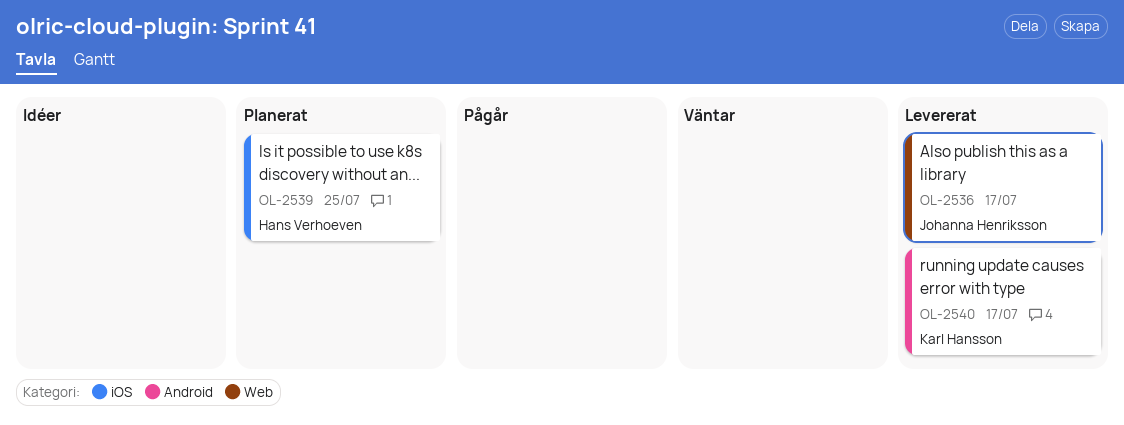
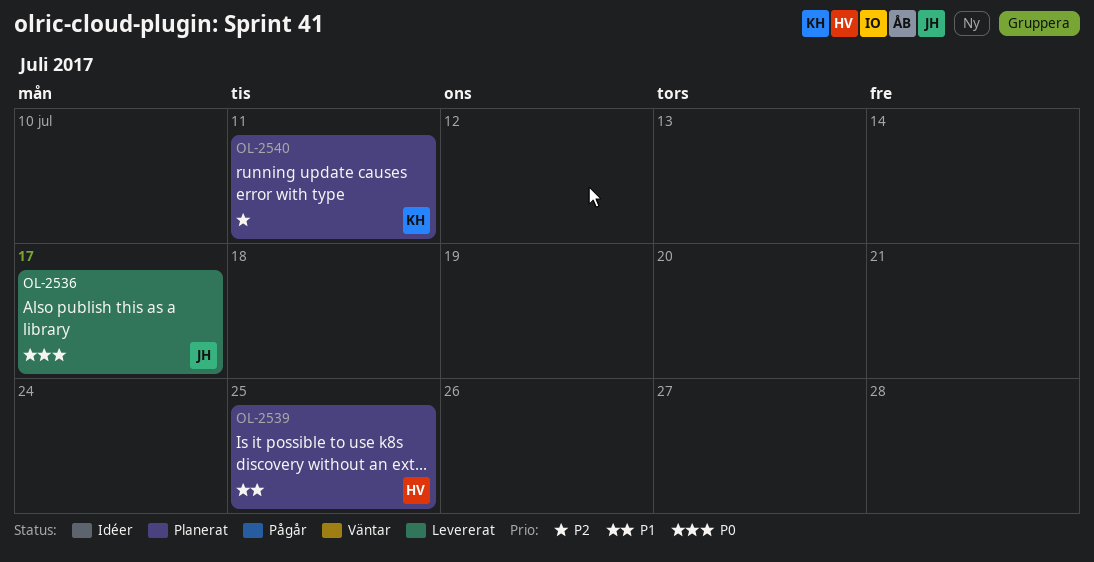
OL-2540, status: Levererat -> Planerat
OL-2540, due: Jul 17 -> Jul 11

